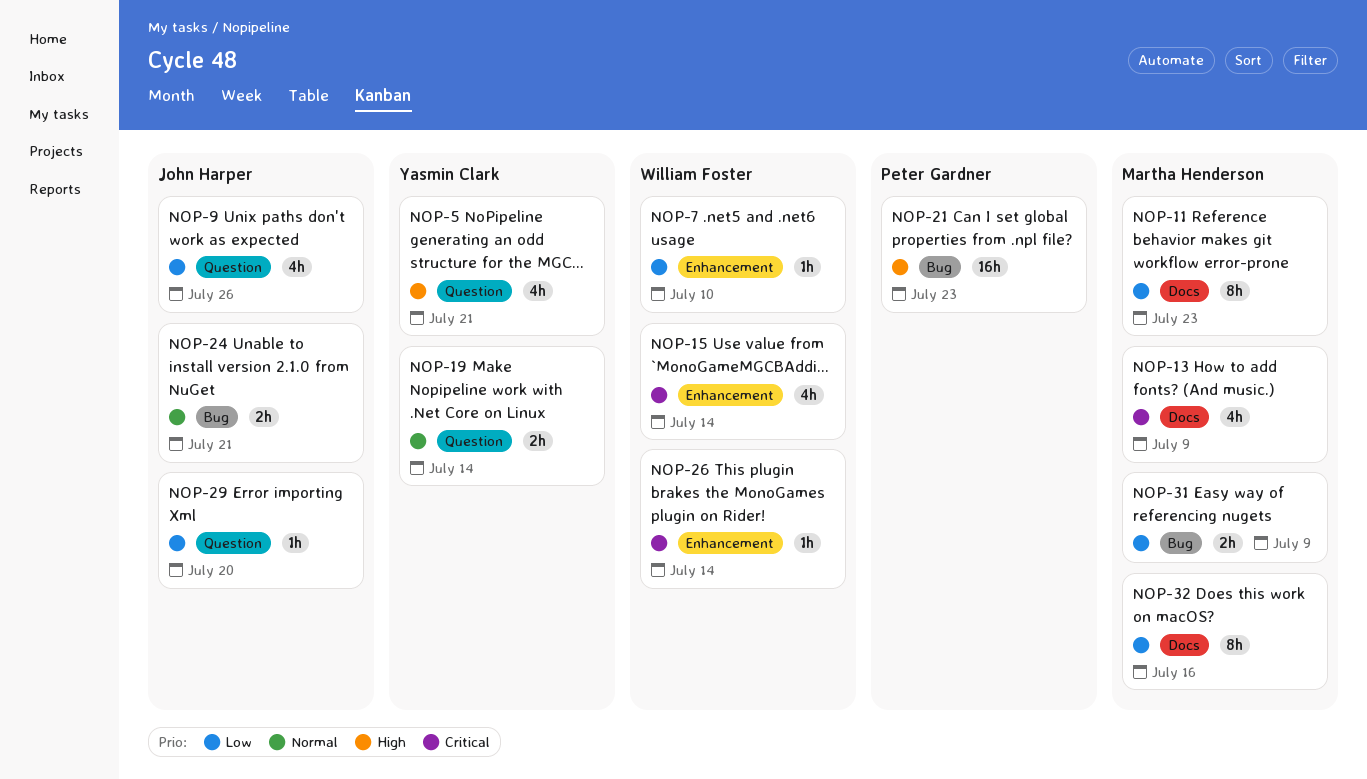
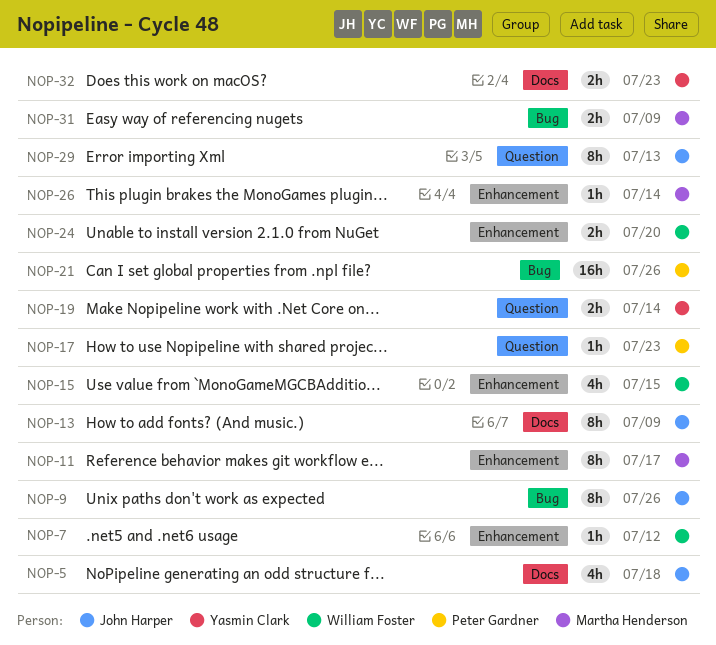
NOP-5, owner: Yasmin Clark -> John Harper
NOP-5, label: Question -> Docs
NOP-5, due: Jul 21 -> Jul 18
NOP-7, due: Jul 10 -> Jul 12
NOP-9, label: Question -> Bug
NOP-9, estimate: 4h -> 8h
NOP-11, label: Docs -> Enhancement
NOP-11, due: Jul 23 -> Jul 17
NOP-13, owner: Martha Henderson -> John Harper
NOP-13, estimate: 4h -> 8h
NOP-15, due: Jul 14 -> Jul 15
NOP-17: none -> present
NOP-21, due: Jul 23 -> Jul 26
NOP-24, owner: John Harper -> William Foster
NOP-24, label: Bug -> Enhancement
NOP-24, due: Jul 21 -> Jul 20
NOP-26, owner: William Foster -> Martha Henderson
NOP-29, estimate: 1h -> 8h
NOP-29, due: Jul 20 -> Jul 13
NOP-32, owner: Martha Henderson -> Yasmin Clark
NOP-32, estimate: 8h -> 2h
NOP-32, due: Jul 16 -> Jul 23

